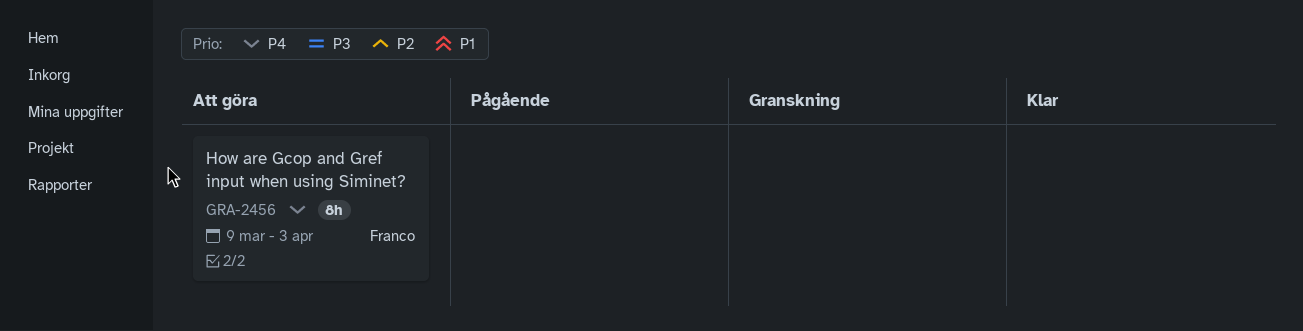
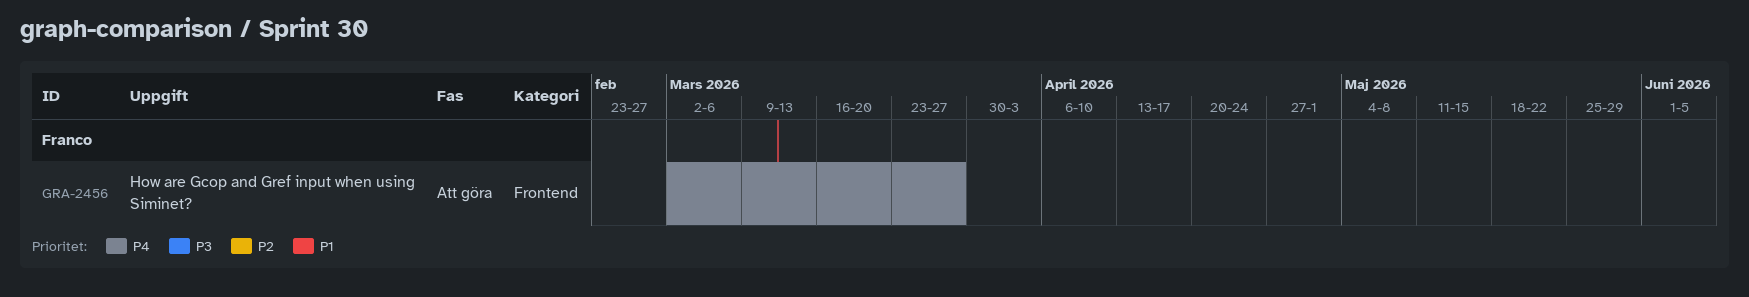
GRA-2456, start: Mar 9 -> Mar 2
GRA-2456, due: Apr 3 -> Mar 27

